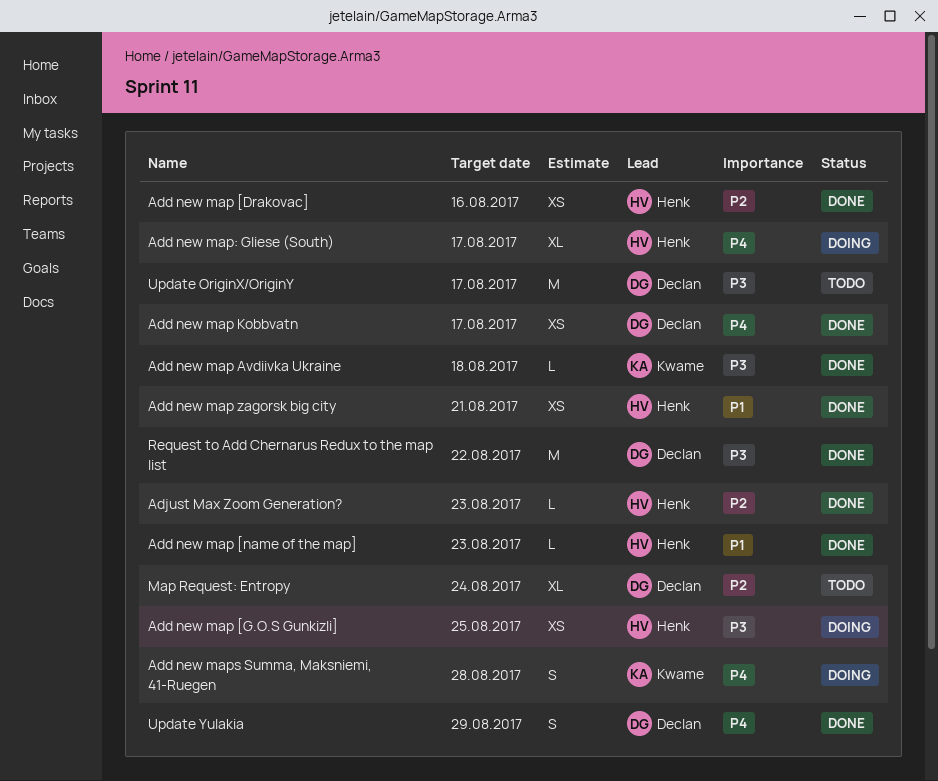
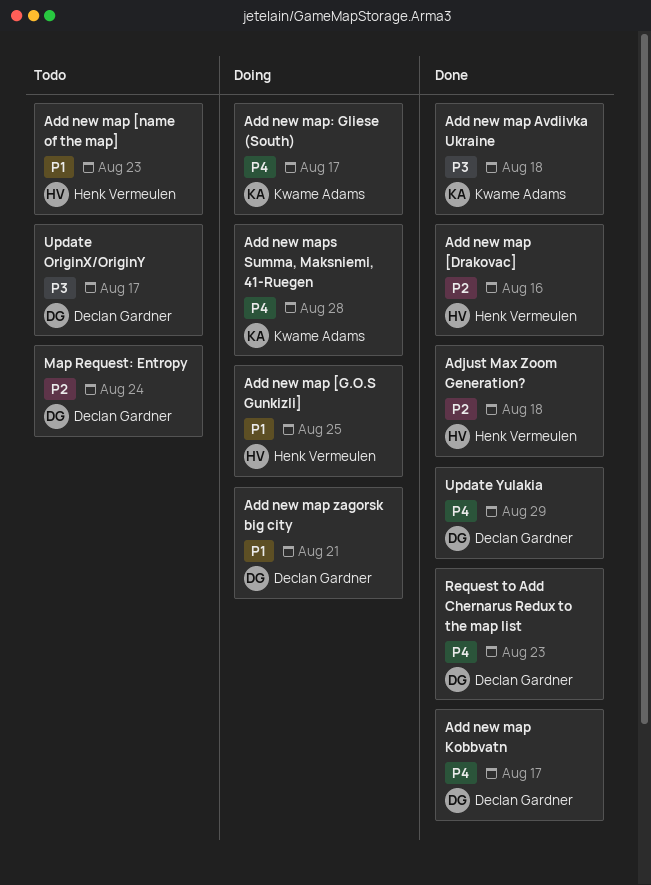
Add new map [G.O.S Gunkizli], priority: P3 -> P1
Add new map [name of the map], status: Done -> Todo
Add new map zagorsk big city, status: Done -> Doing
Add new map zagorsk big city, owner: Henk Vermeulen -> Declan Gardner
Add new map: Gliese (South), owner: Henk Vermeulen -> Kwame Adams
Adjust Max Zoom Generation?, due: Aug 23 -> Aug 18
Request to Add Chernarus Redux to the map list, priority: P3 -> P4
Request to Add Chernarus Redux to the map list, due: Aug 22 -> Aug 23

